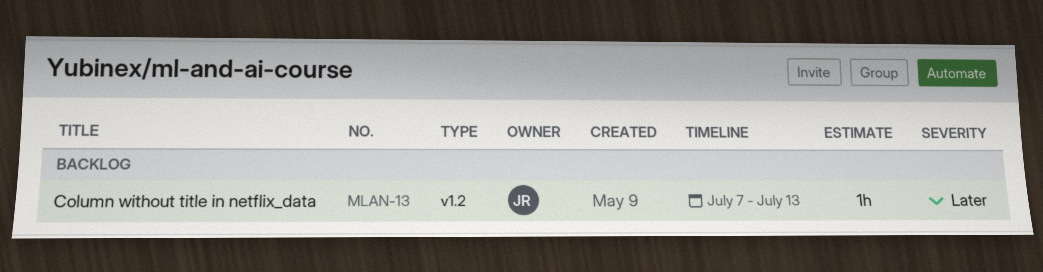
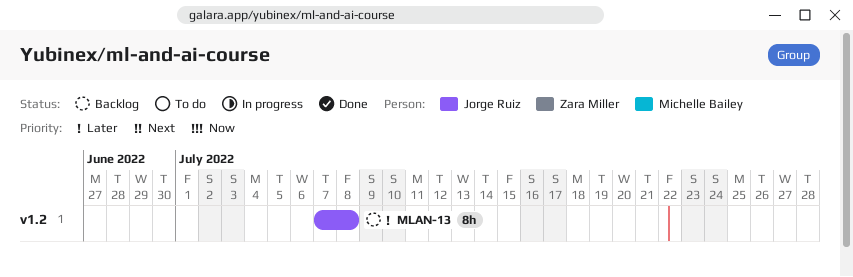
MLAN-13, estimate: 1h -> 8h
MLAN-13, due: Jul 13 -> Jul 8

